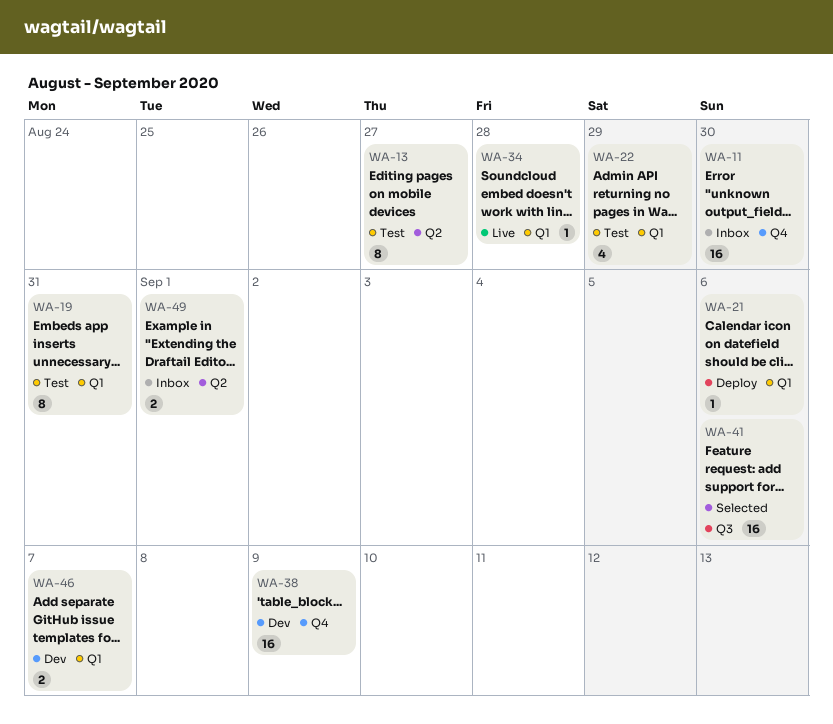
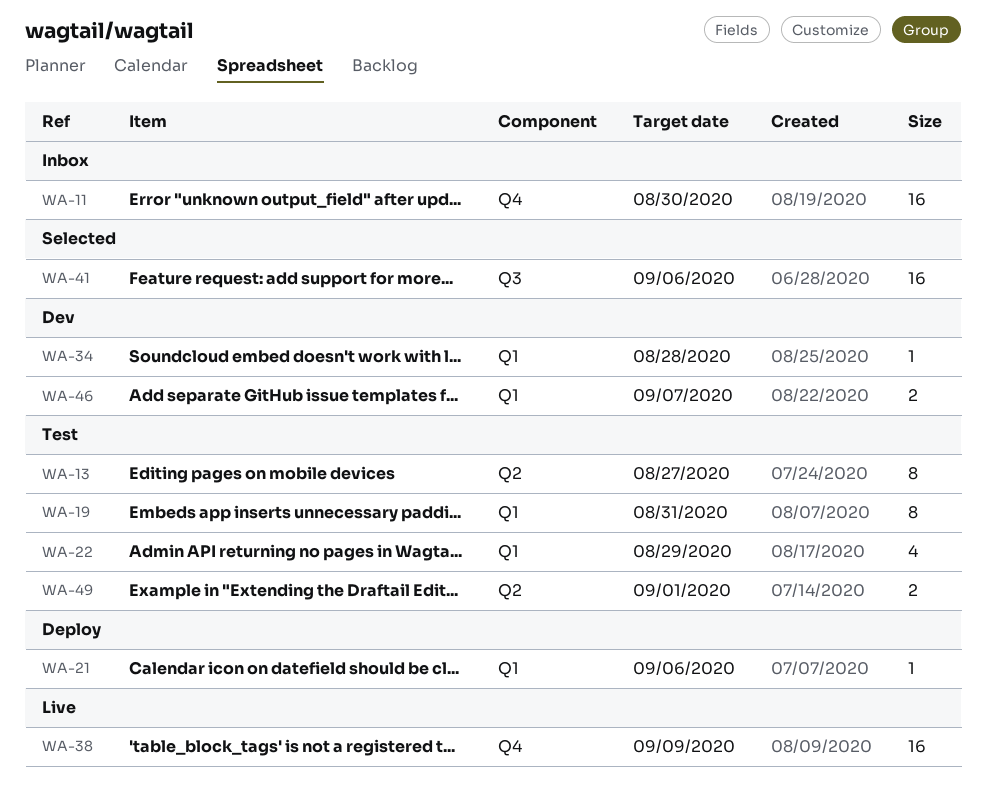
WA-34, status: Live -> Dev
WA-38, status: Dev -> Live
WA-49, status: Inbox -> Test

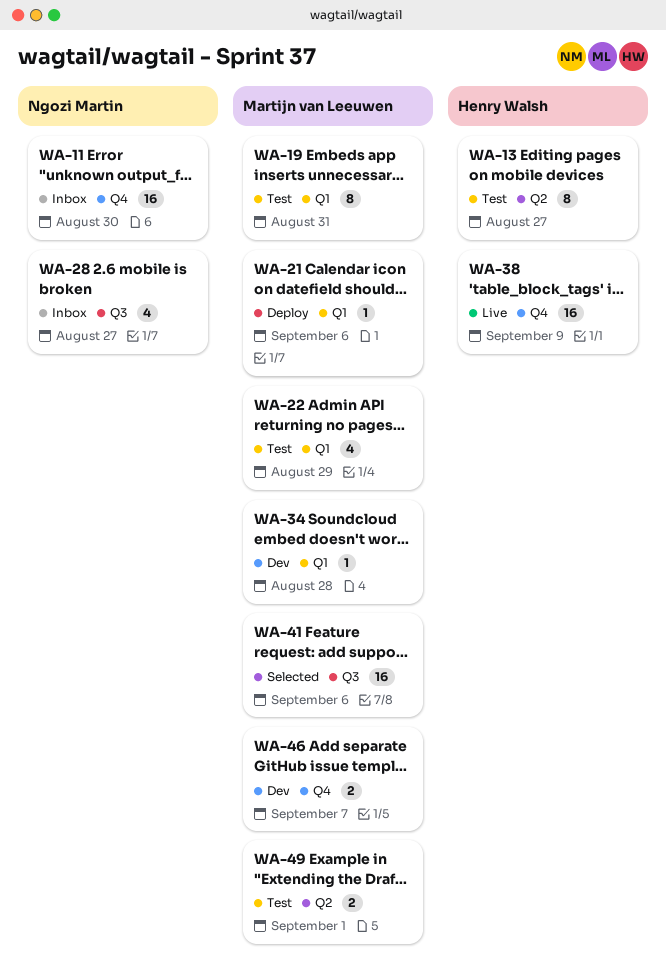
WA-28: none -> present
WA-46, label: Q1 -> Q4

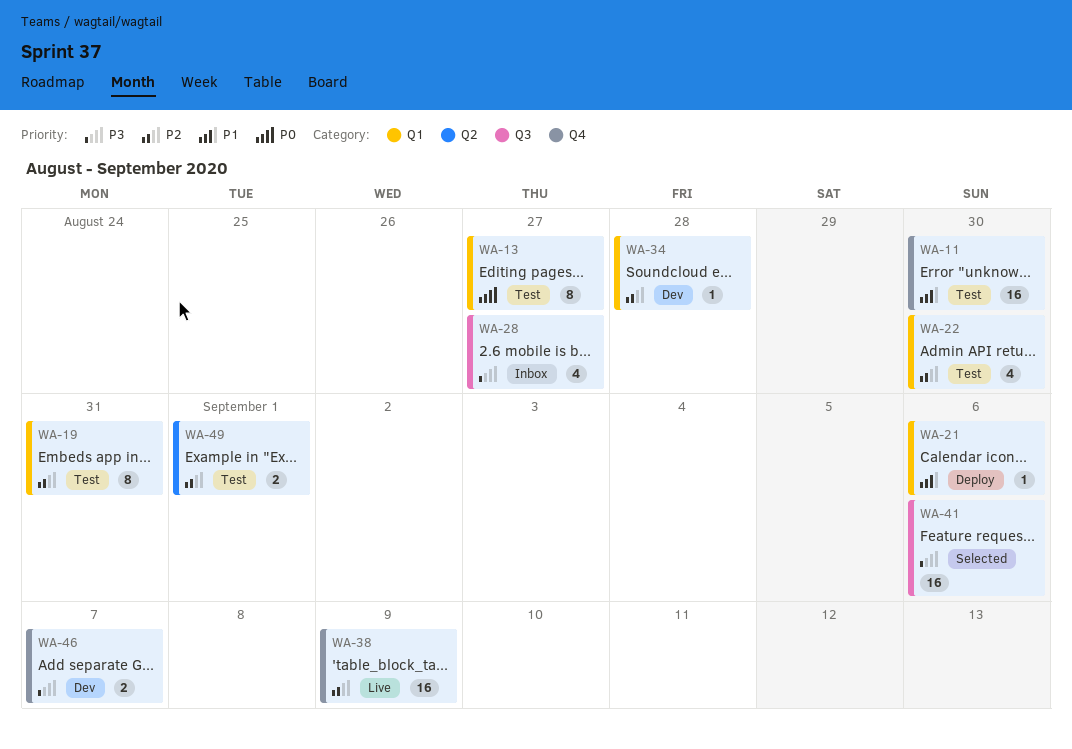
WA-11, status: Inbox -> Test
WA-13, label: Q2 -> Q1
WA-22, due: Aug 29 -> Aug 30

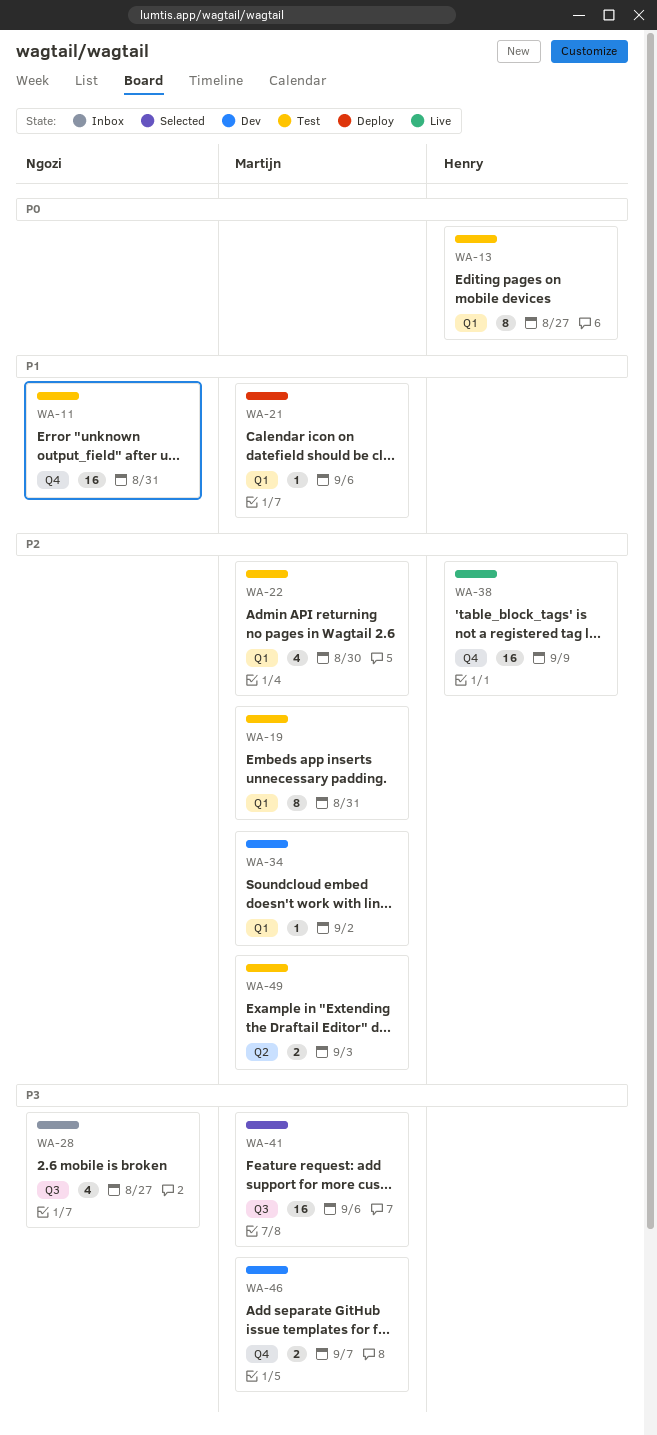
WA-11, due: Aug 30 -> Aug 31
WA-34, due: Aug 28 -> Sep 2
WA-49, due: Sep 1 -> Sep 3

